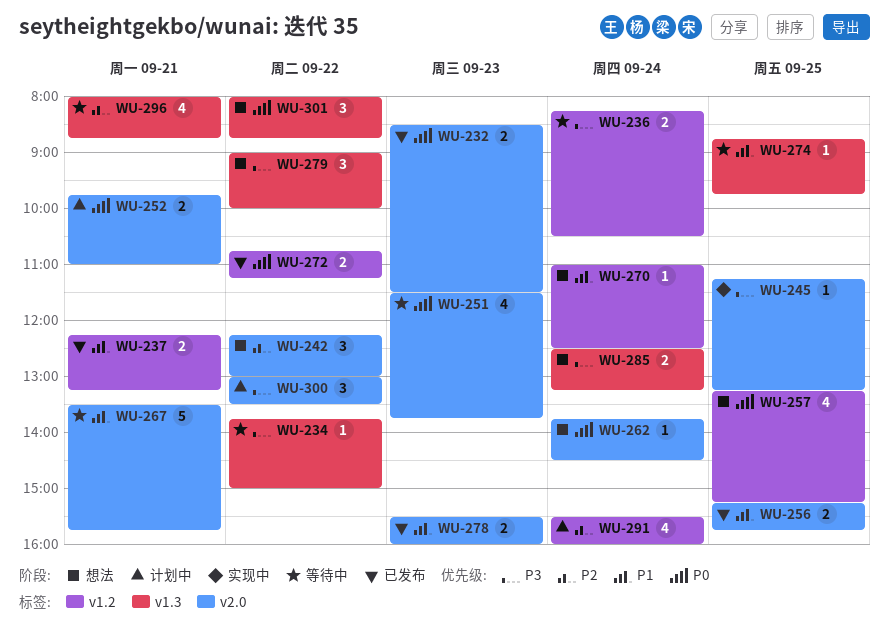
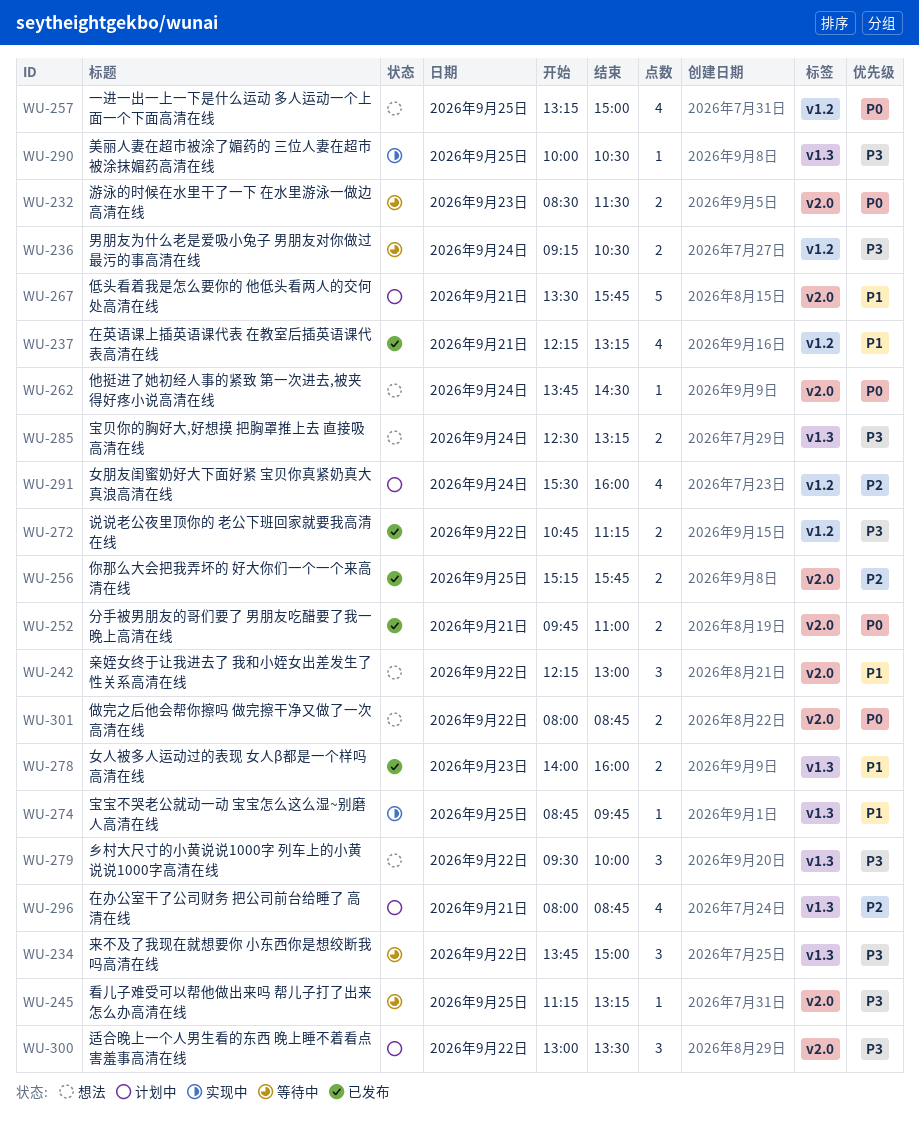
WU-232, status: 已发布 -> 等待中
WU-234, estimate: 1 -> 3
WU-236, begins: 08:15 -> 09:15
WU-237, estimate: 2 -> 4
WU-242, priority: P2 -> P1
WU-245, status: 实现中 -> 等待中
WU-251: present -> none
WU-252, status: 计划中 -> 已发布
WU-256, priority: P1 -> P2
WU-257, ends: 15:15 -> 15:00
WU-267, status: 等待中 -> 计划中
WU-270: present -> none
WU-272, priority: P0 -> P3
WU-274, status: 等待中 -> 实现中
WU-278, label: v2.0 -> v1.3
WU-278, begins: 15:30 -> 14:00
WU-279, begins: 09:00 -> 09:30
WU-290: none -> present
WU-296, status: 等待中 -> 计划中
WU-301, label: v1.3 -> v2.0
WU-301, estimate: 3 -> 2

